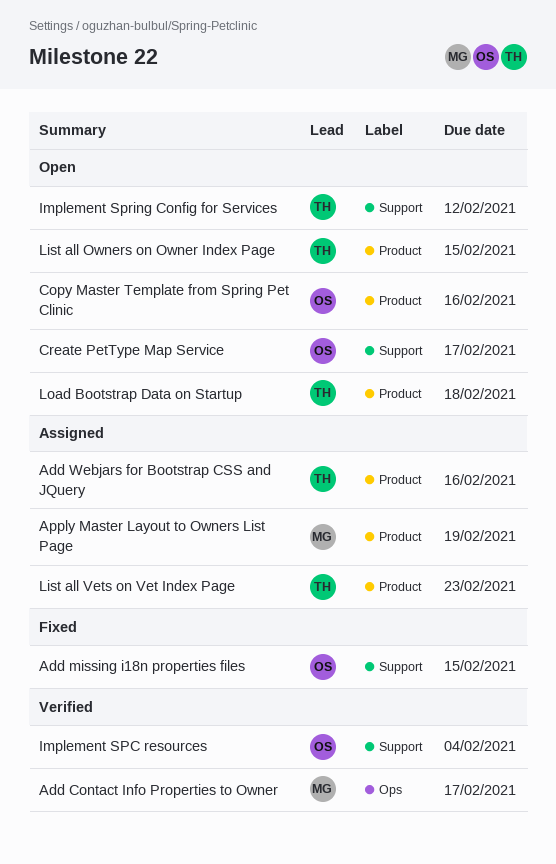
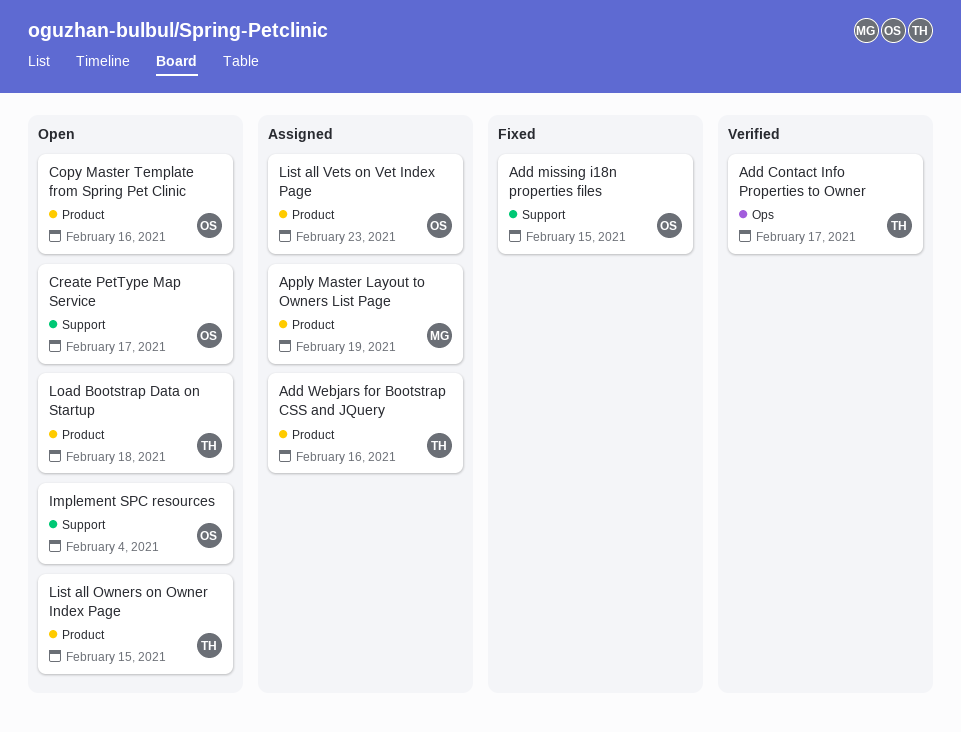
Add Contact Info Properties to Owner, owner: MG -> TH
Implement SPC resources, status: Verified -> Open
Implement Spring Config for Services: present -> none
List all Vets on Vet Index Page, owner: TH -> OS

